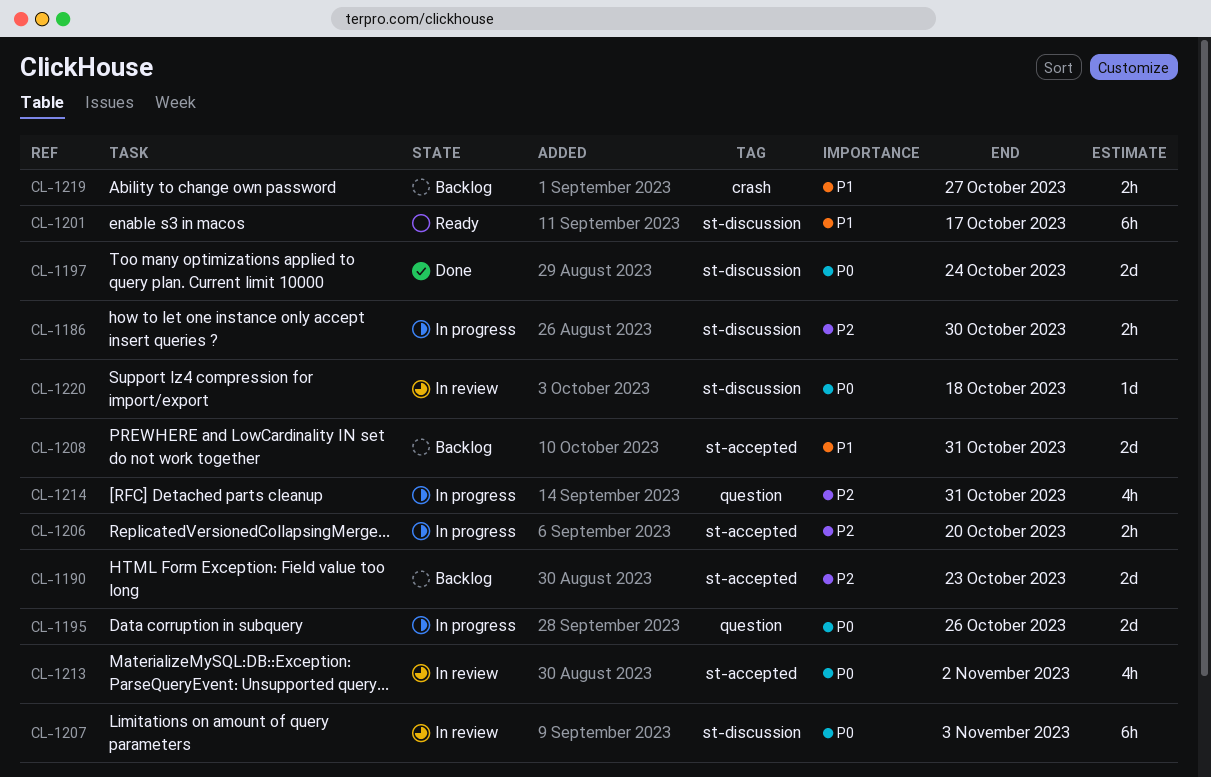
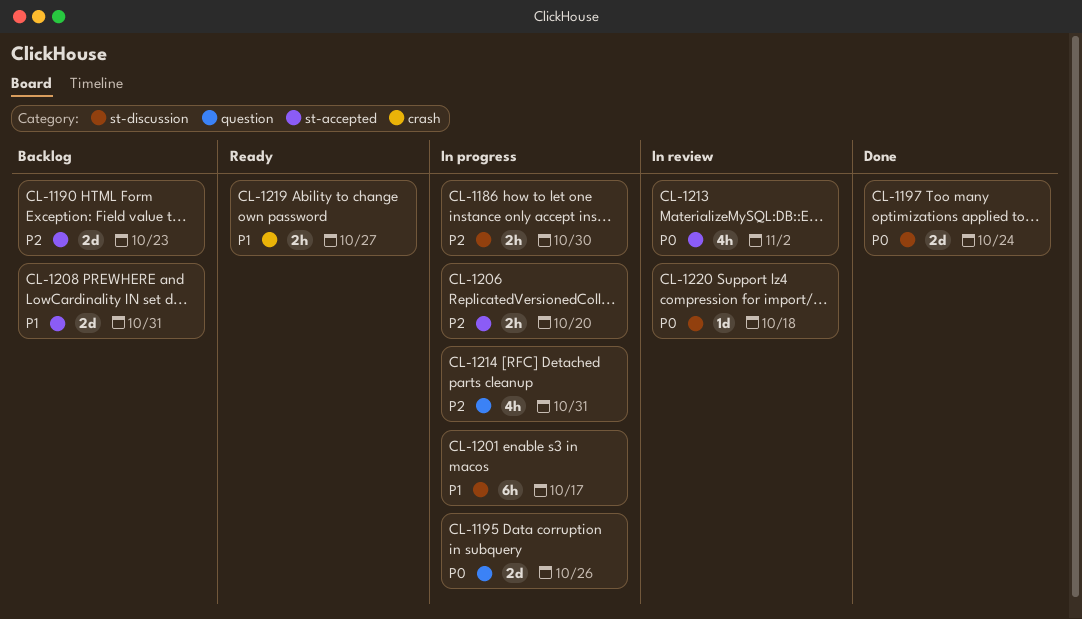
CL-1201, status: Ready -> In progress
CL-1207: present -> none
CL-1219, status: Backlog -> Ready

